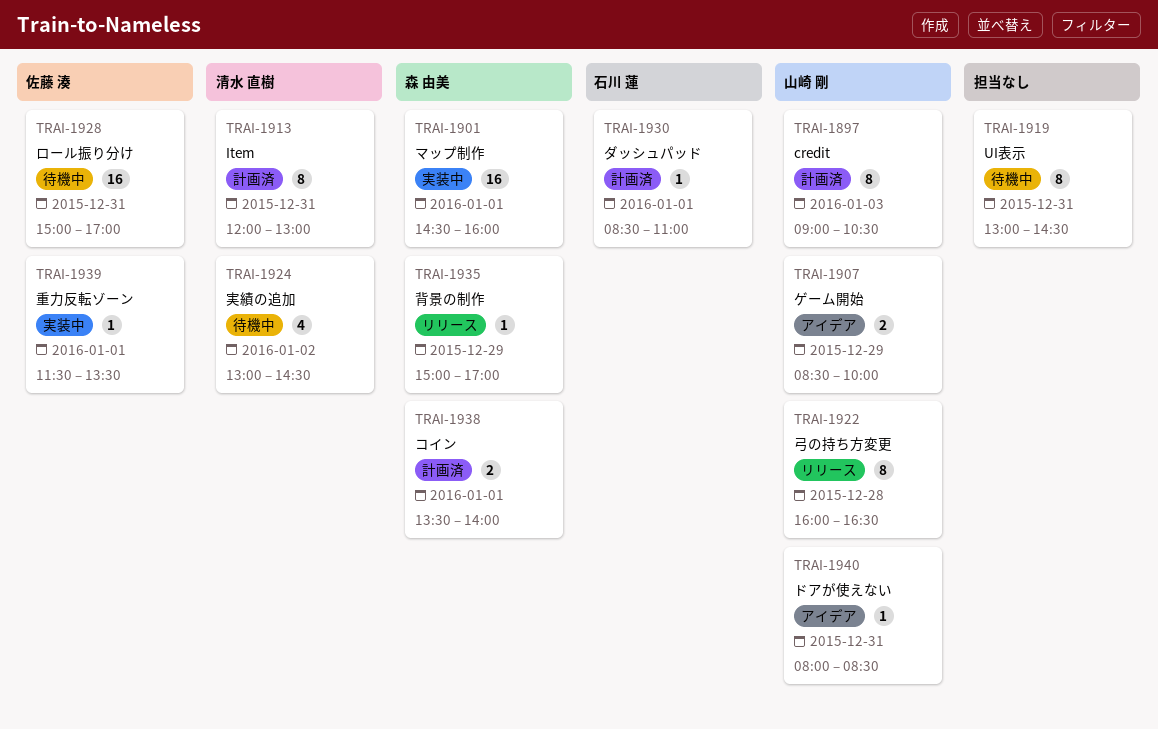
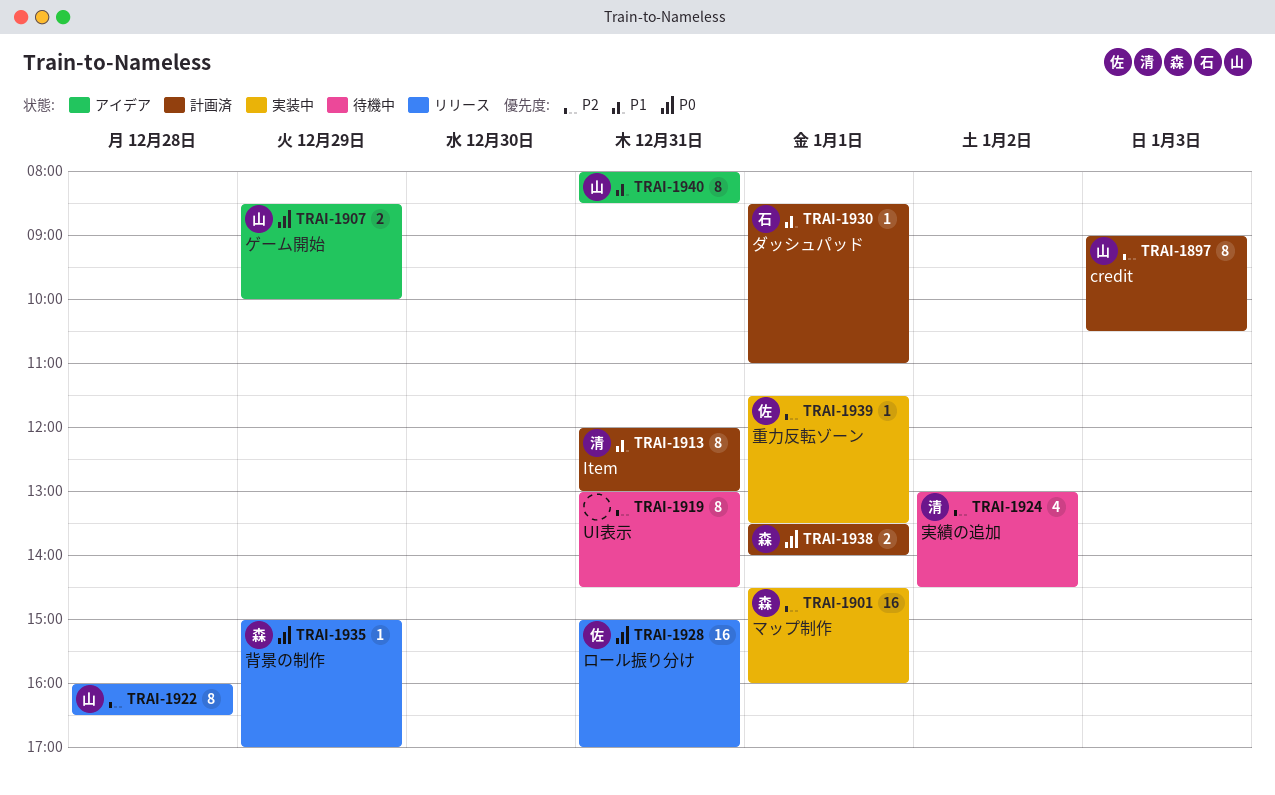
TRAI-1928, status: 待機中 -> リリース
TRAI-1940, estimate: 1 -> 8

